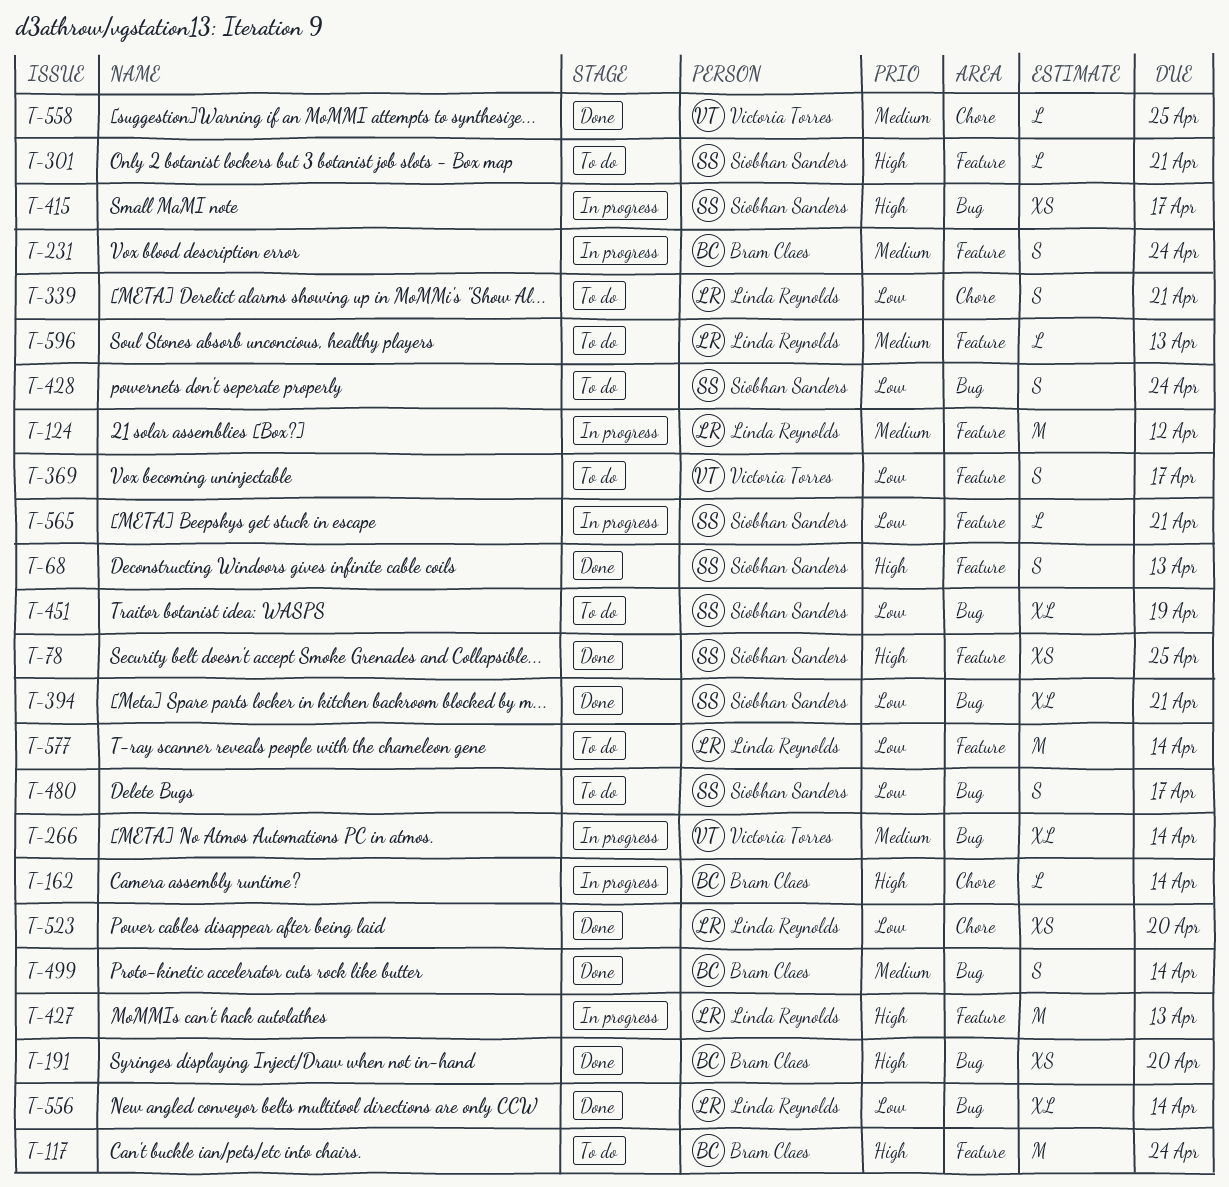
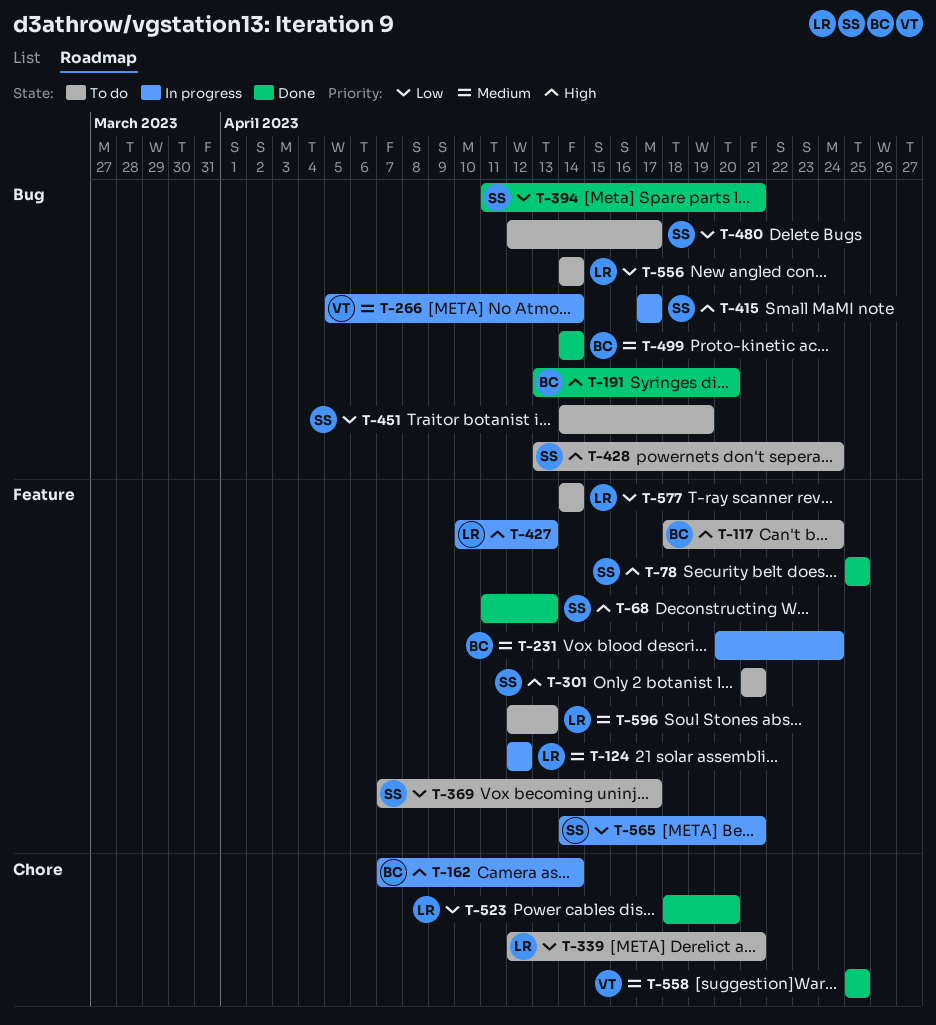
T-369, owner: Victoria Torres -> Siobhan Sanders
T-428, priority: Low -> High
T-556, status: Done -> To do

